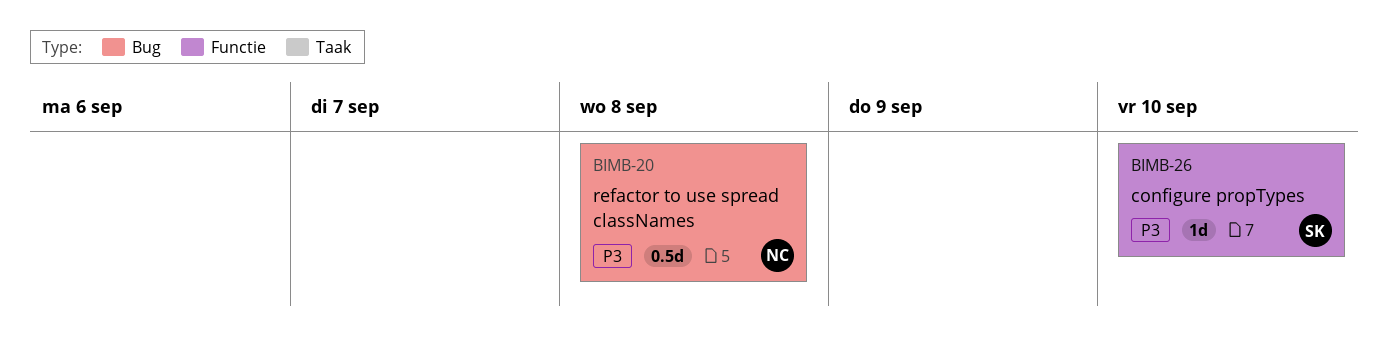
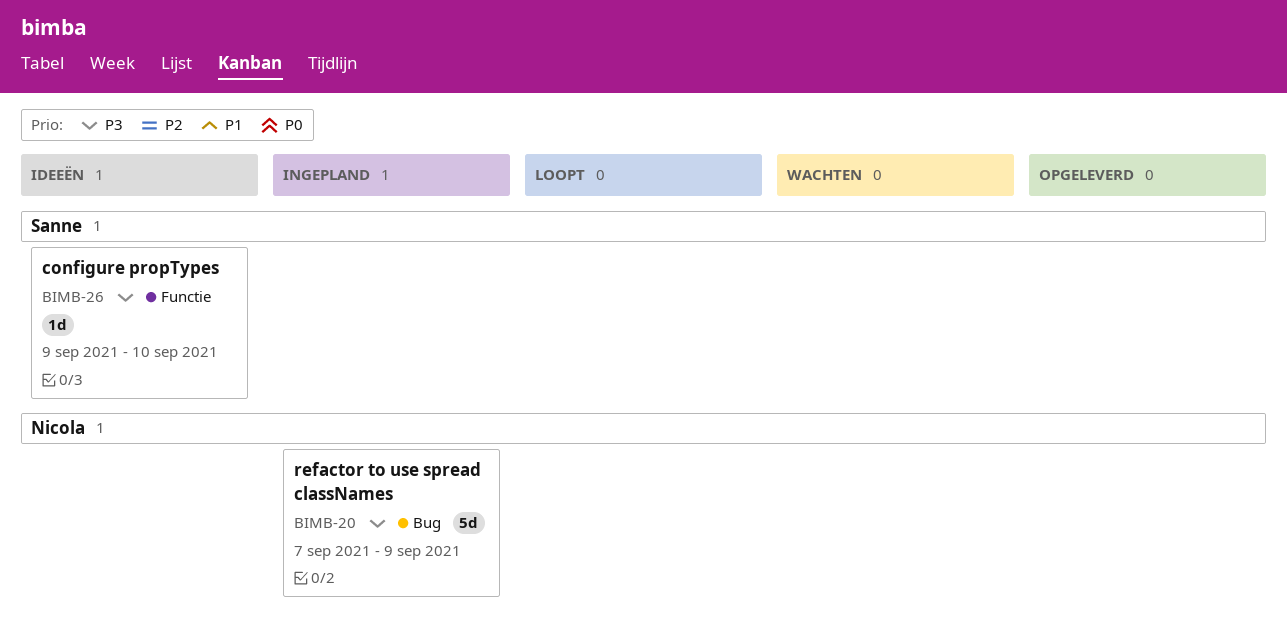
BIMB-20, estimate: 0.5d -> 5d
BIMB-20, due: Sep 8 -> Sep 9

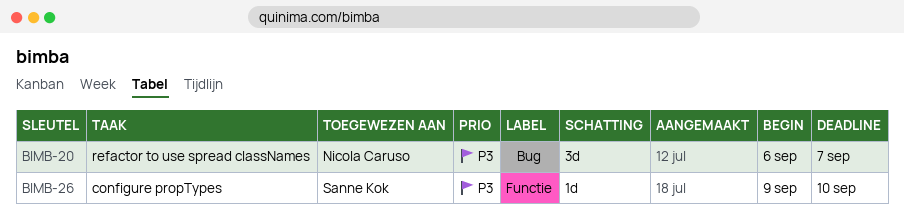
BIMB-20, estimate: 5d -> 3d
BIMB-20, start: Sep 7 -> Sep 6
BIMB-20, due: Sep 9 -> Sep 7

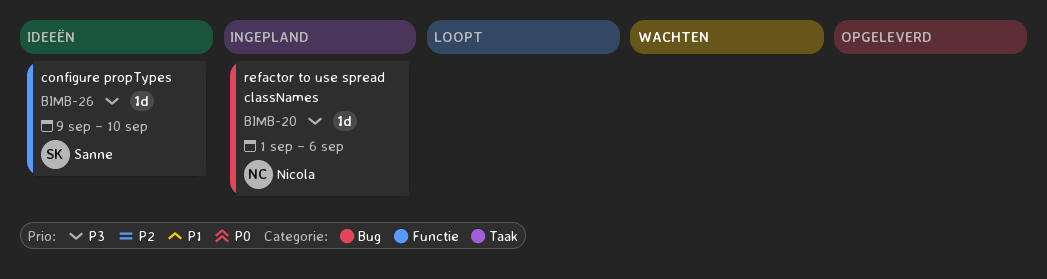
BIMB-20, estimate: 3d -> 1d
BIMB-20, start: Sep 6 -> Sep 1
BIMB-20, due: Sep 7 -> Sep 6

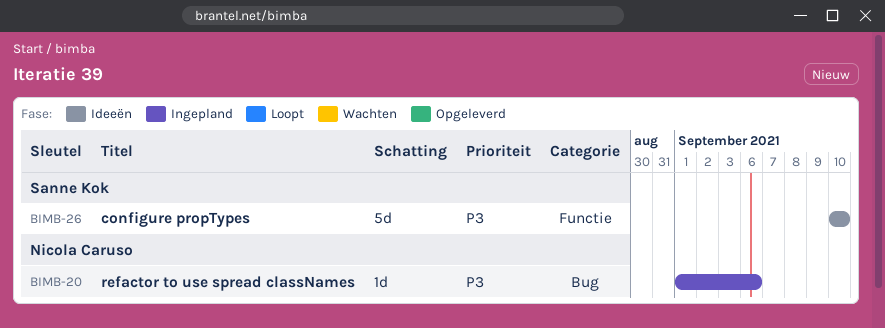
BIMB-26, estimate: 1d -> 5d
BIMB-26, start: Sep 9 -> Sep 10

